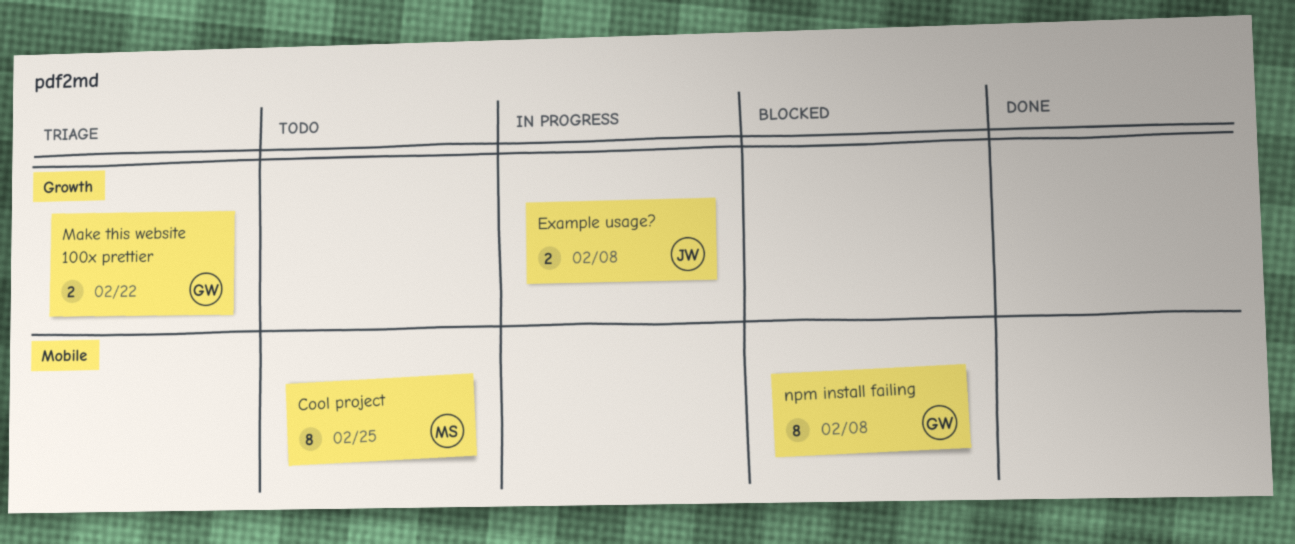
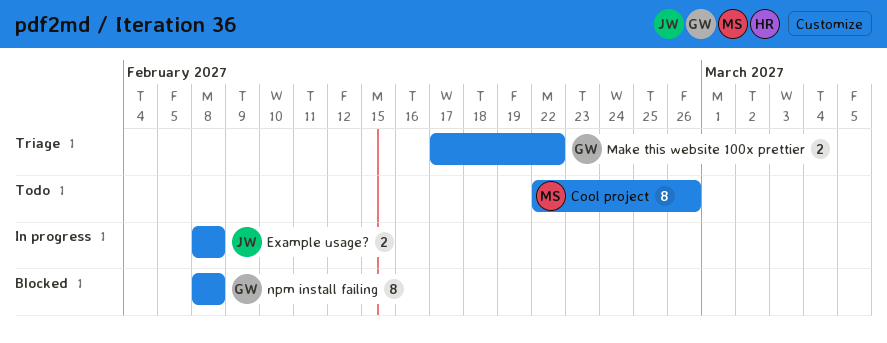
Cool project, due: Feb 25 -> Feb 26

